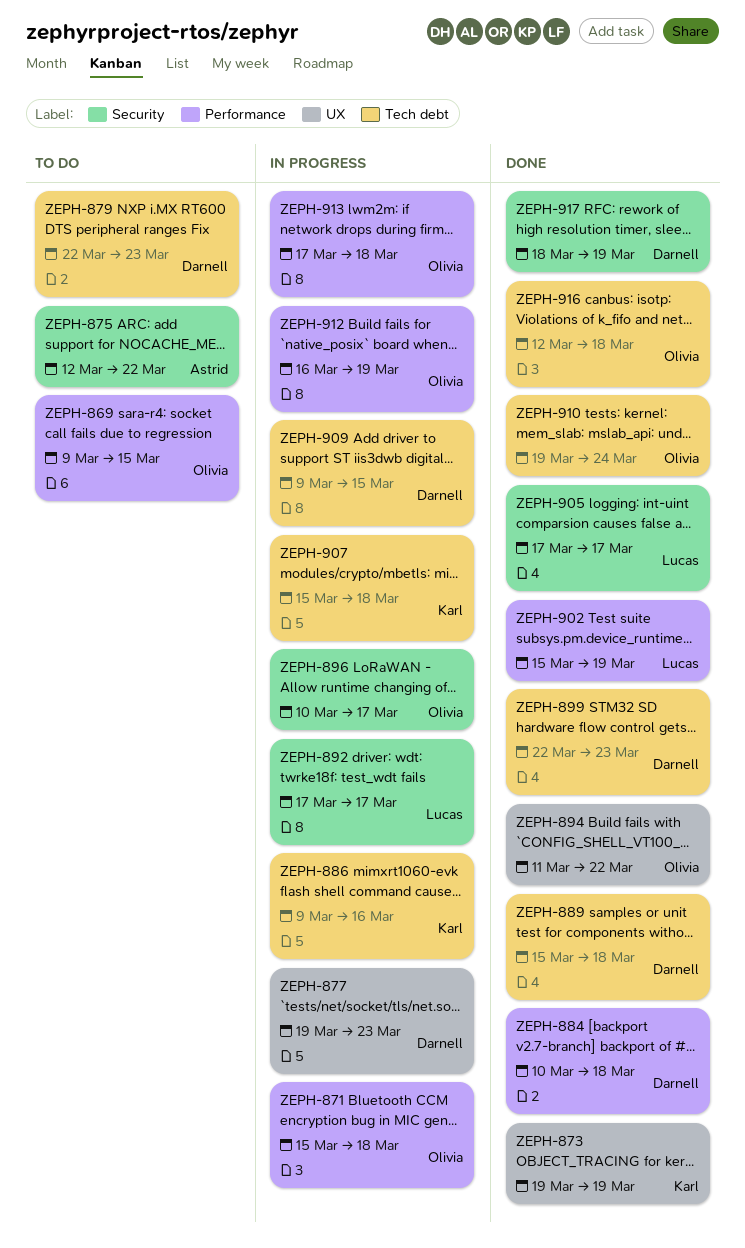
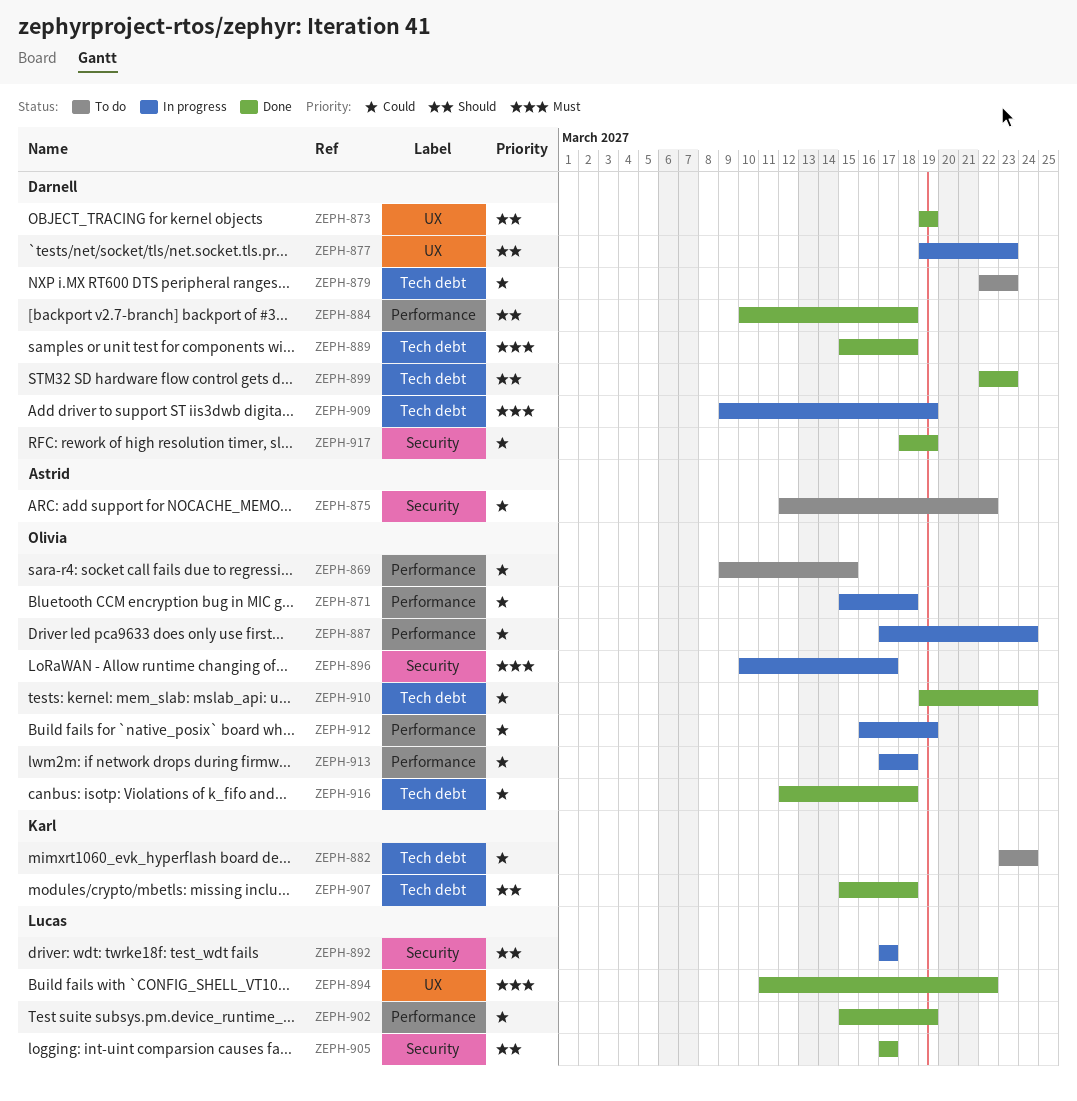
ZEPH-873, owner: Karl -> Darnell
ZEPH-882: none -> present
ZEPH-886: present -> none
ZEPH-887: none -> present
ZEPH-894, owner: Olivia -> Lucas
ZEPH-907, status: In progress -> Done
ZEPH-909, due: Mar 15 -> Mar 19

